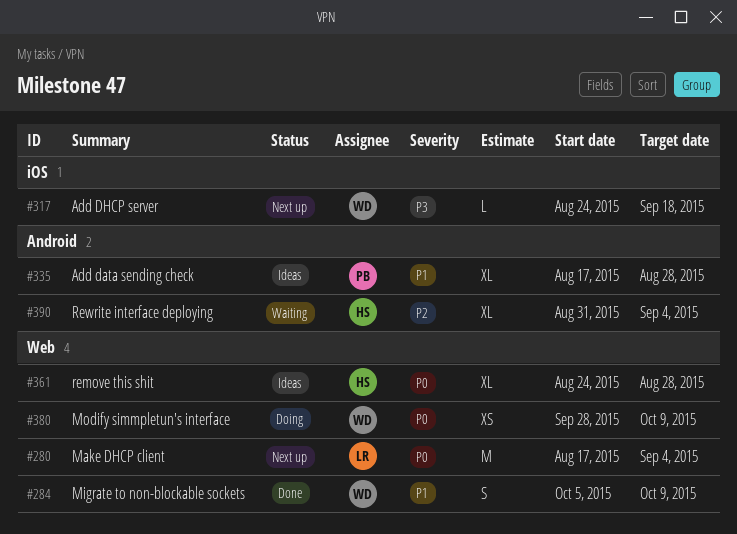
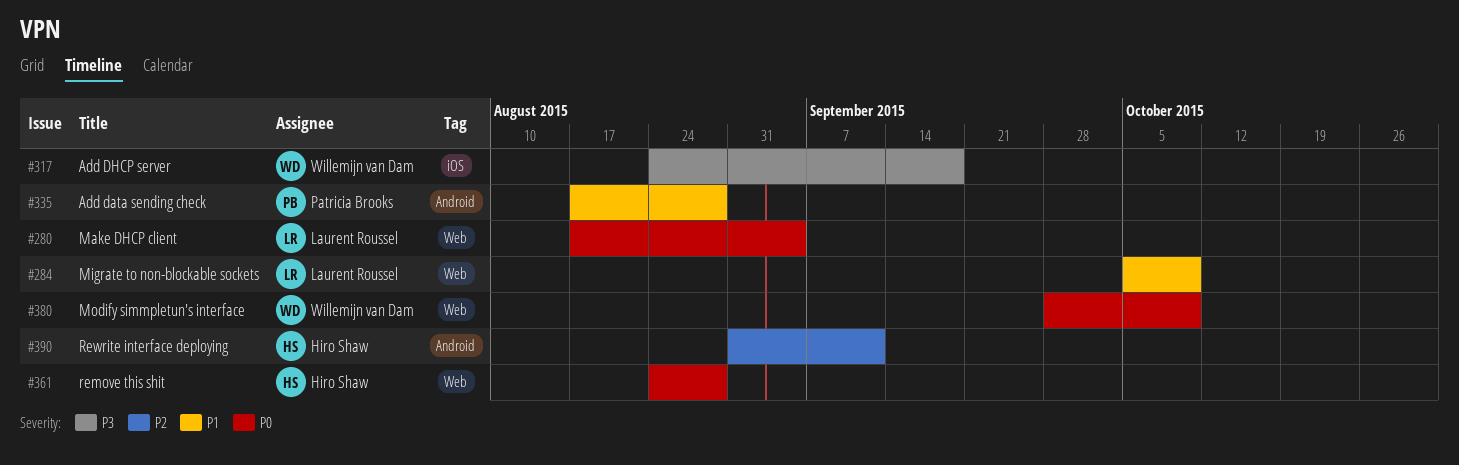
#284, owner: Willemijn van Dam -> Laurent Roussel
#390, due: Sep 4 -> Sep 11

